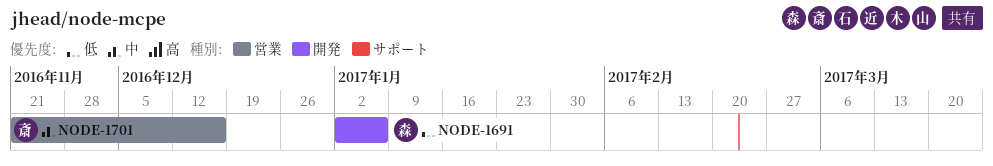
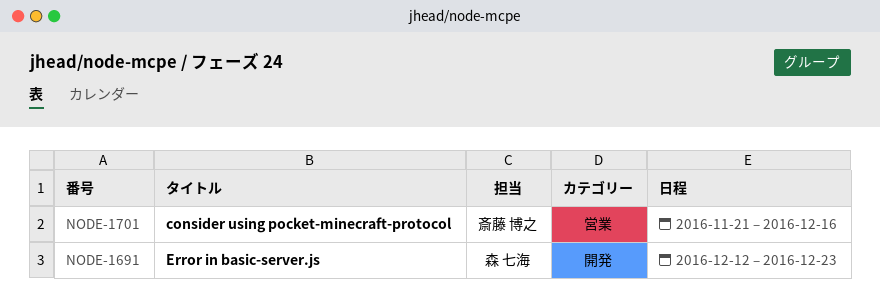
NODE-1691, start: Jan 2 -> Dec 12
NODE-1691, due: Jan 6 -> Dec 23

